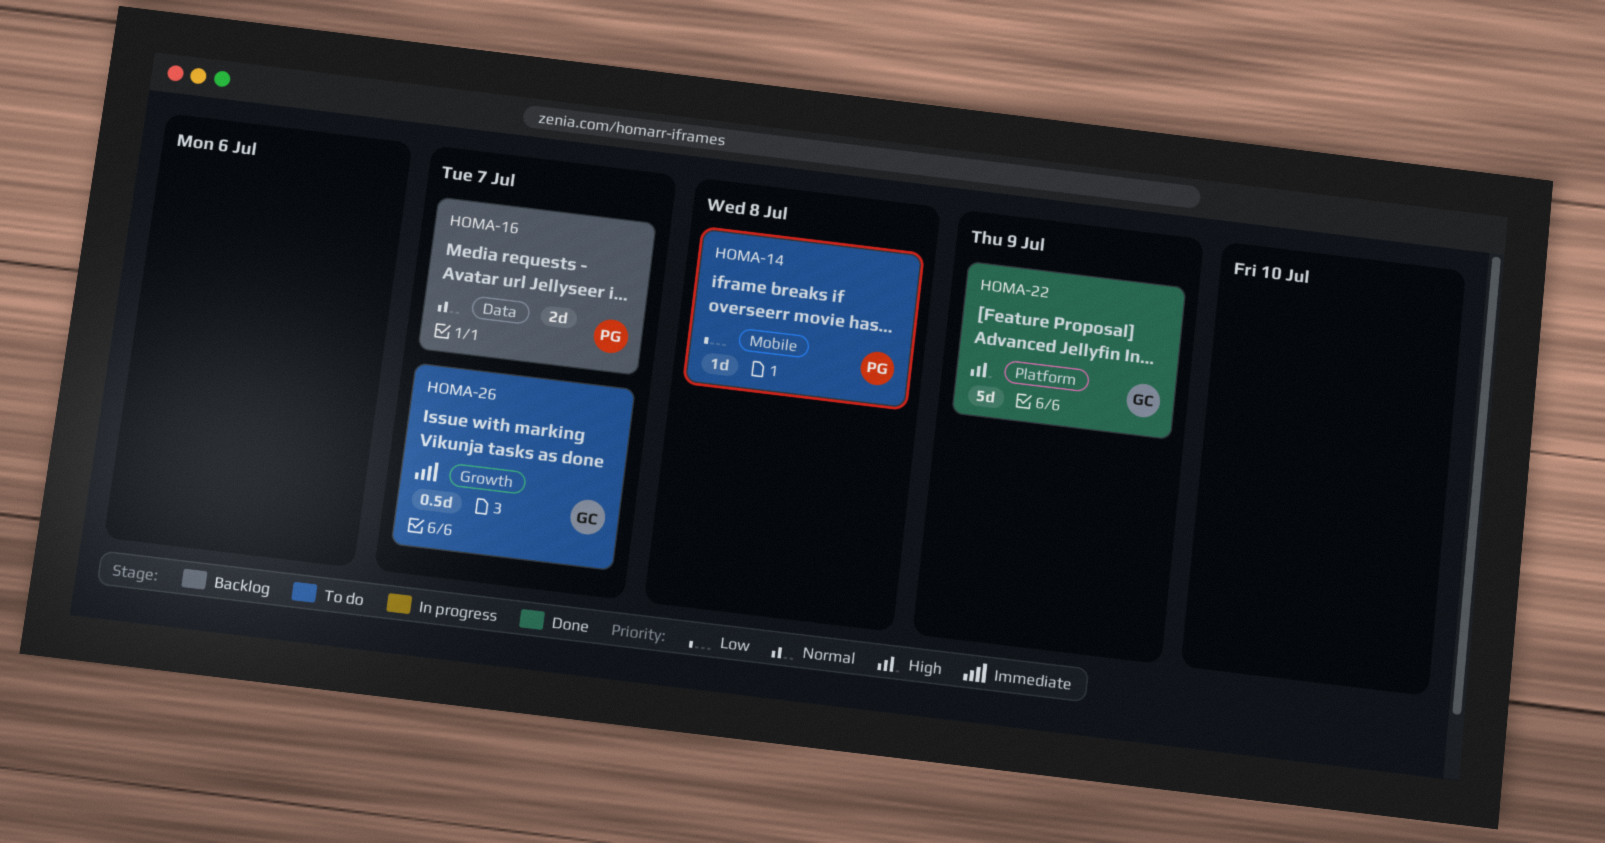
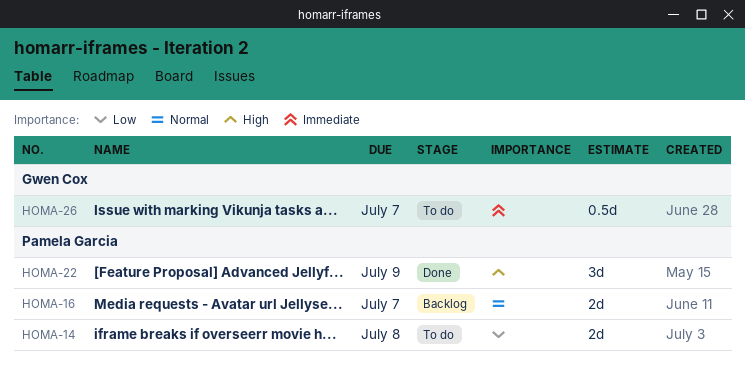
HOMA-14, estimate: 1d -> 2d
HOMA-22, owner: Gwen Cox -> Pamela Garcia
HOMA-22, estimate: 5d -> 3d

